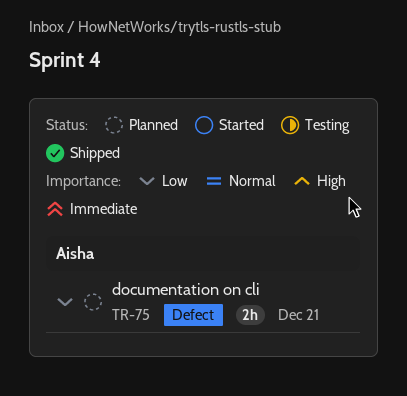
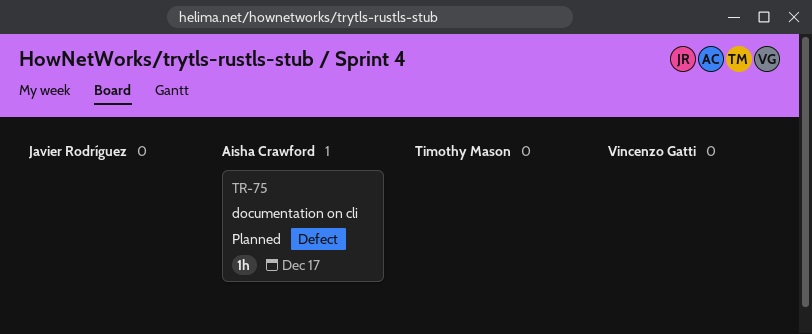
TR-75, estimate: 2h -> 1h
TR-75, due: Dec 21 -> Dec 17

